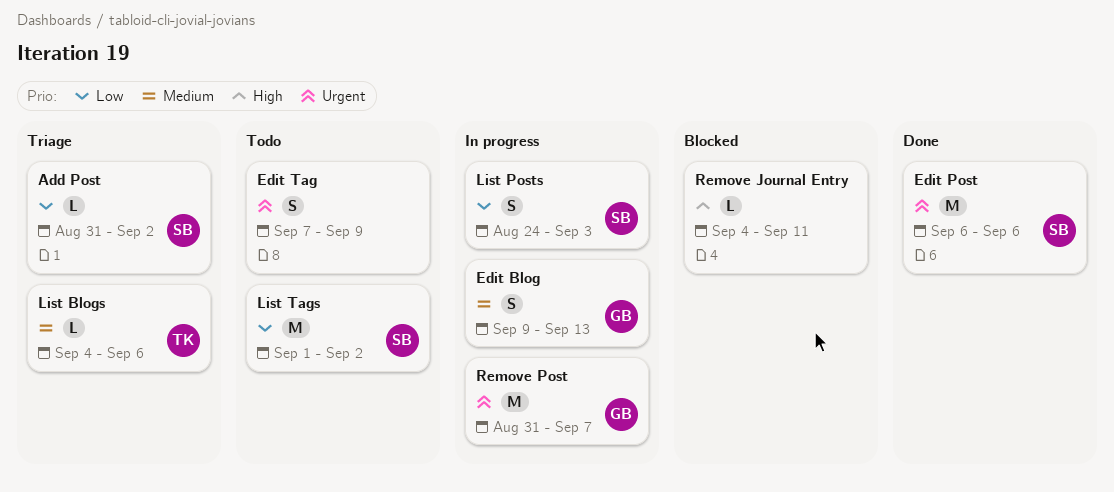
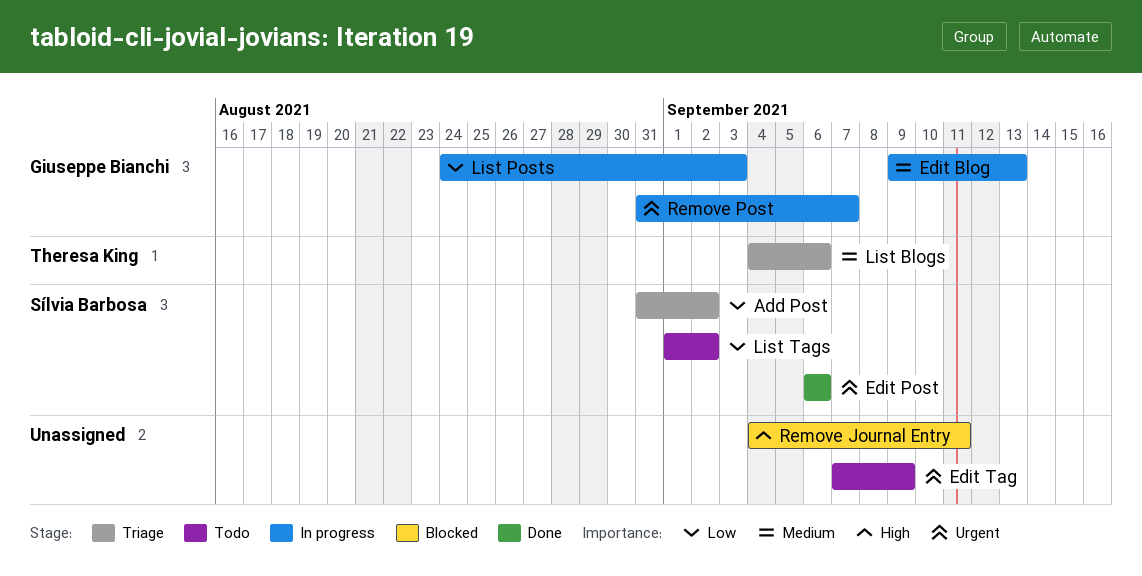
List Posts, owner: Sílvia Barbosa -> Giuseppe Bianchi

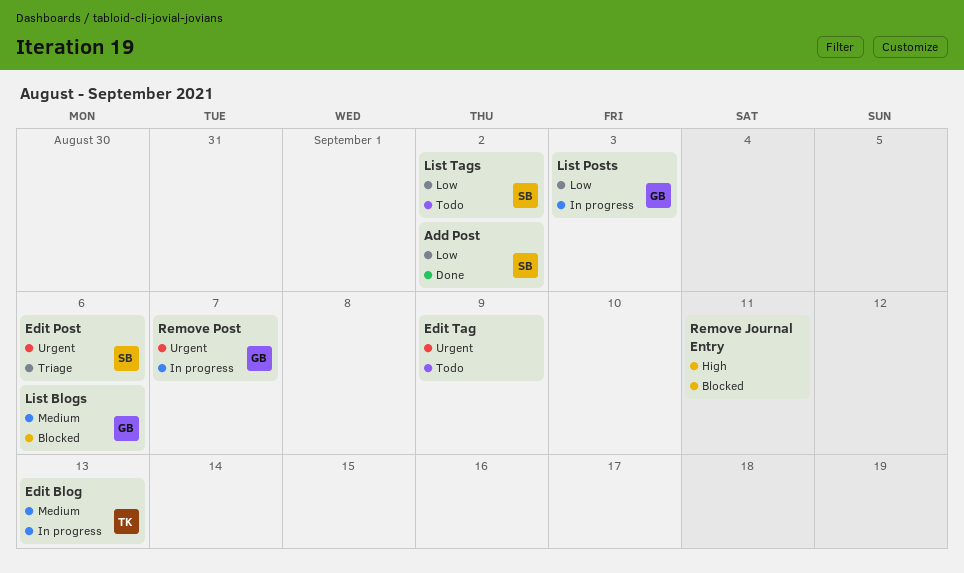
Add Post, status: Triage -> Done
Edit Blog, owner: Giuseppe Bianchi -> Theresa King
Edit Post, status: Done -> Triage
List Blogs, status: Triage -> Blocked
List Blogs, owner: Theresa King -> Giuseppe Bianchi

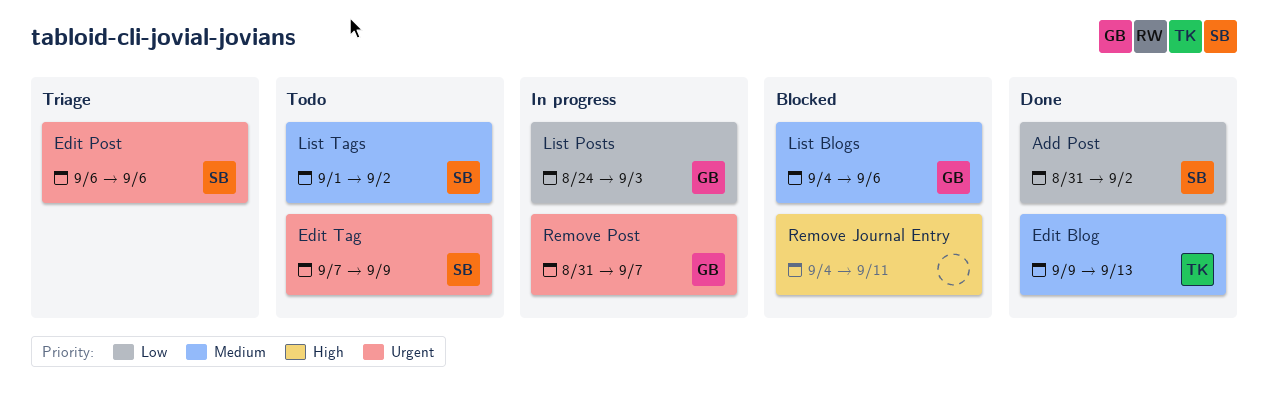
Edit Blog, status: In progress -> Done
Edit Tag, owner: none -> SB
List Tags, priority: Low -> Medium

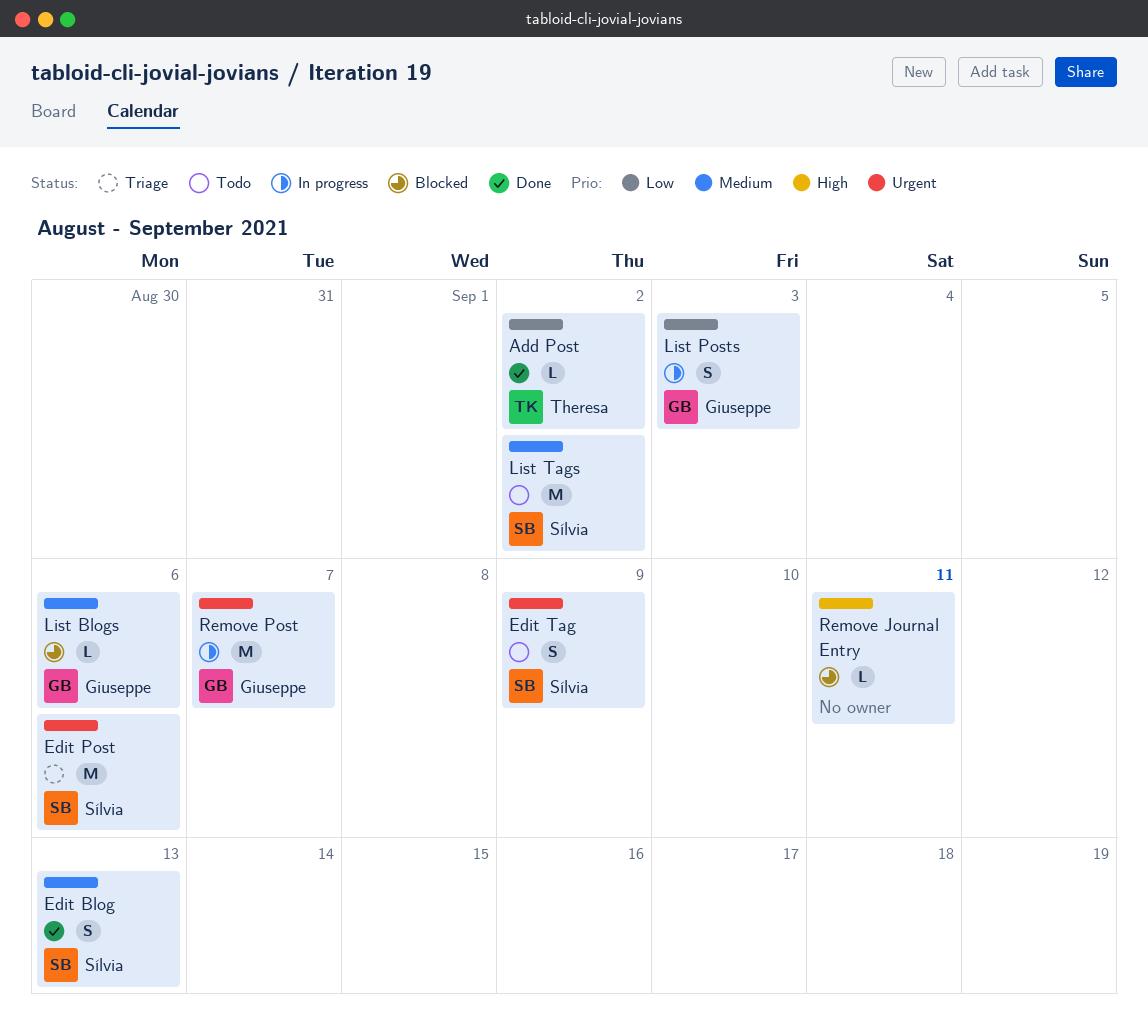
Add Post, owner: Sílvia -> Theresa
Edit Blog, owner: Theresa -> Sílvia

